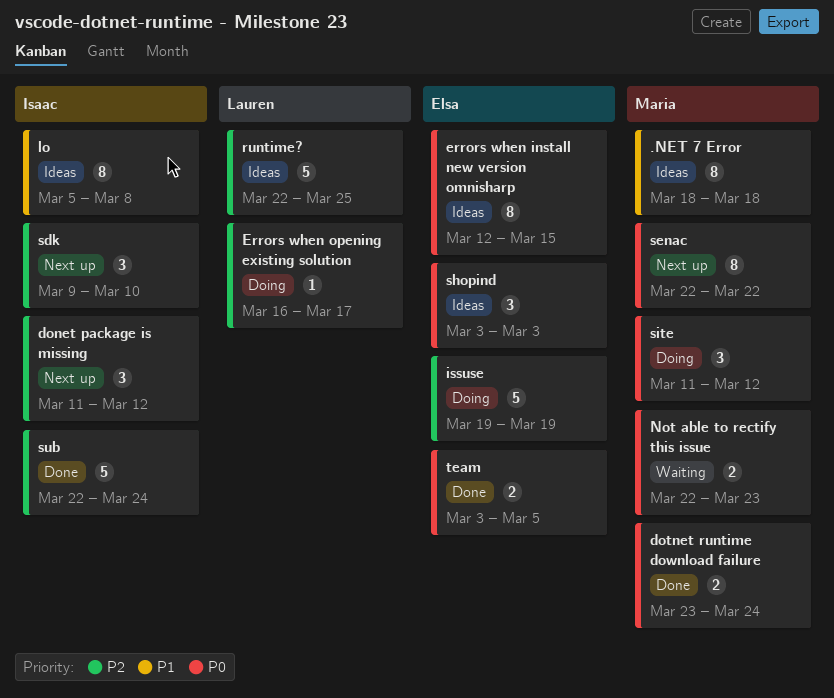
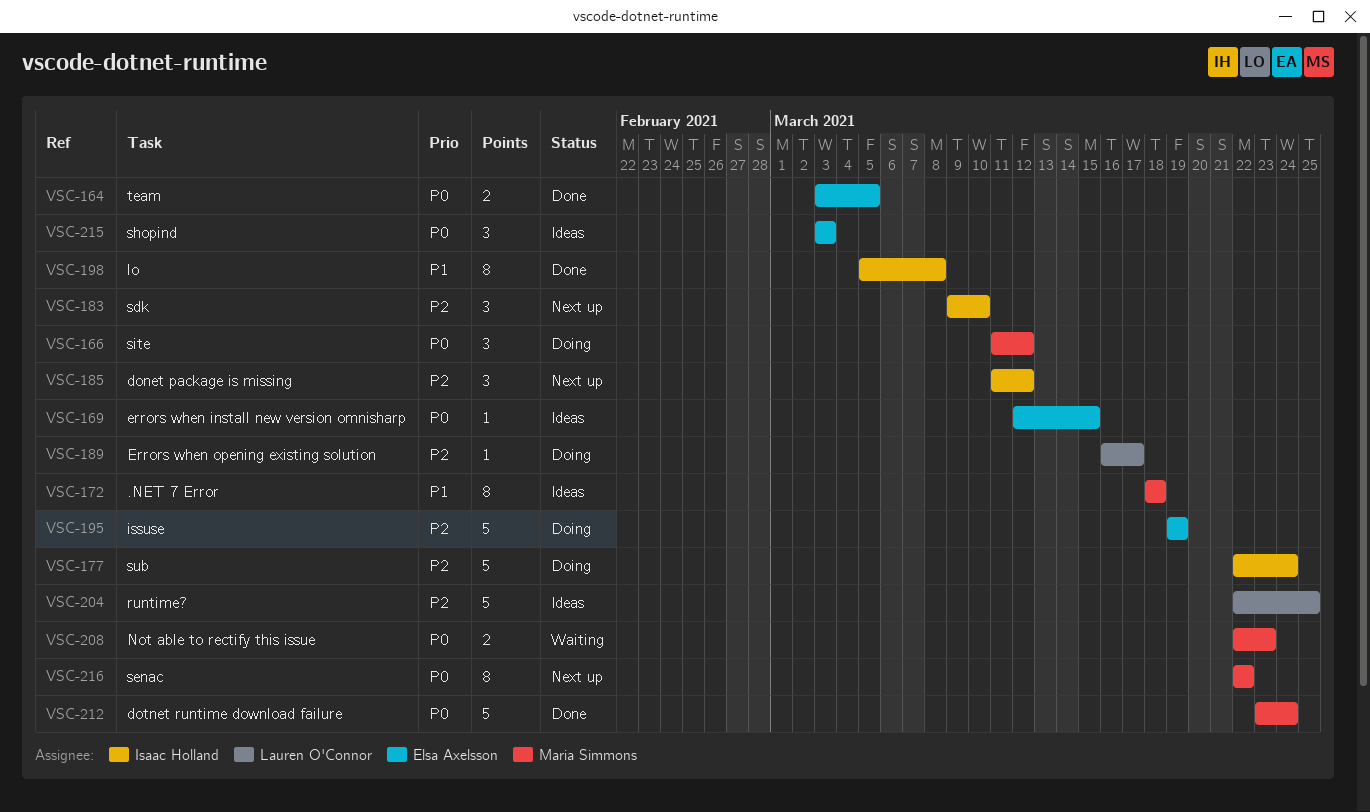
dotnet runtime download failure, estimate: 2 -> 5
errors when install new version omnisharp, estimate: 8 -> 1
lo, status: Ideas -> Done
sub, status: Done -> Doing

